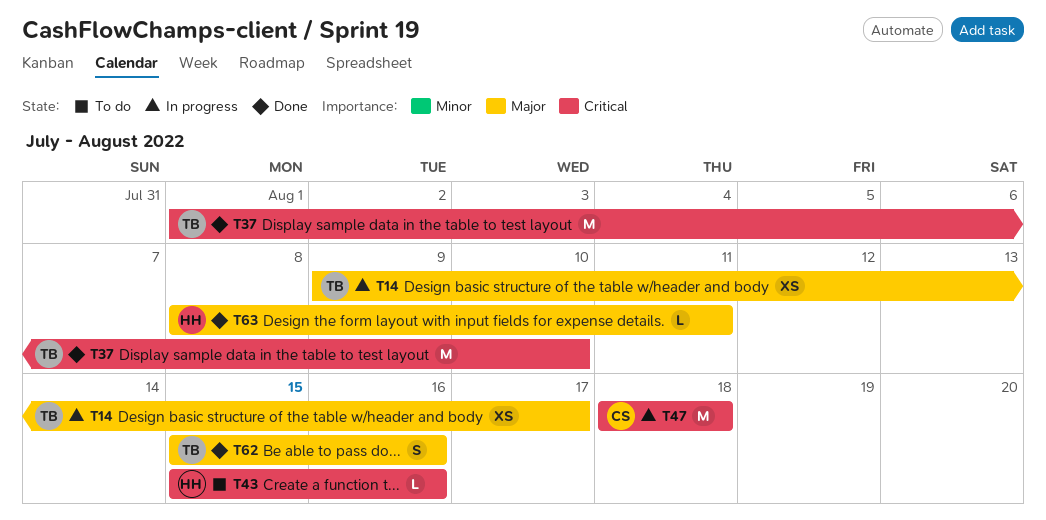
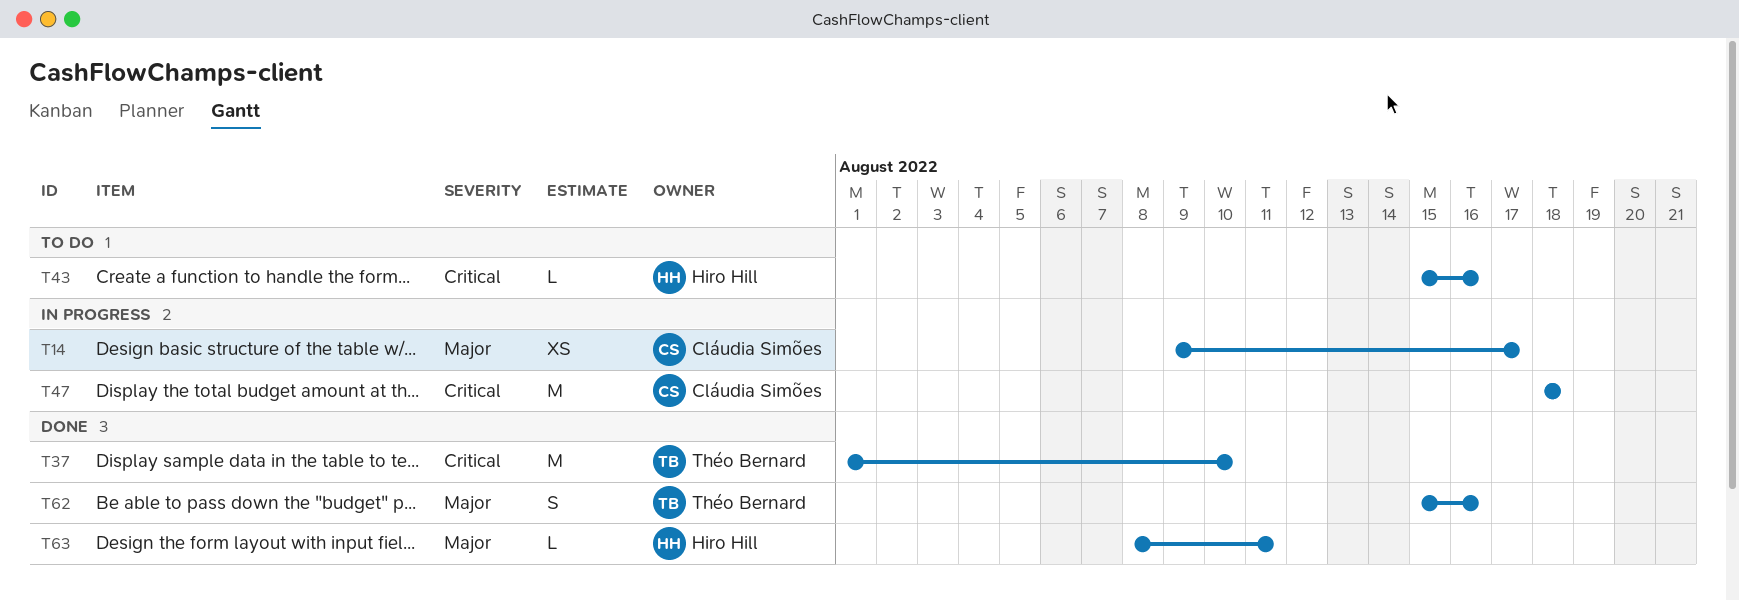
T14, owner: Théo Bernard -> Cláudia Simões

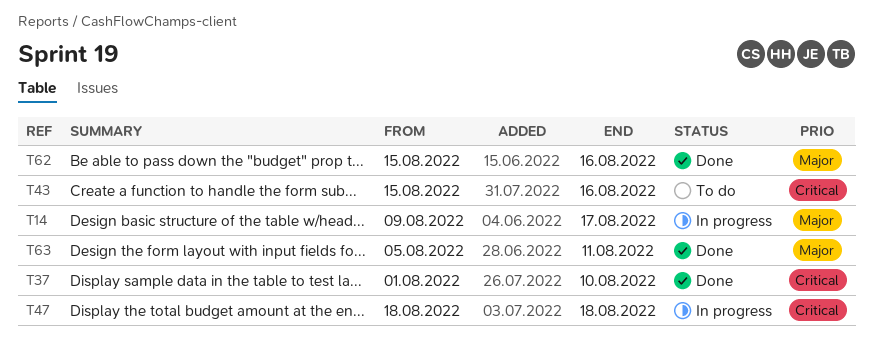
T63, start: Aug 8 -> Aug 5

